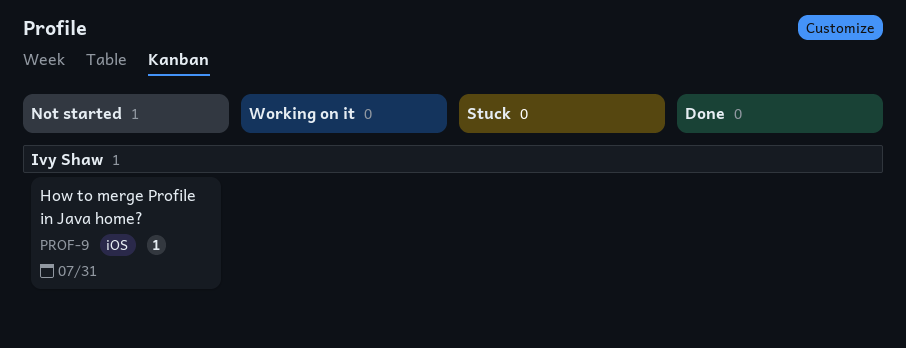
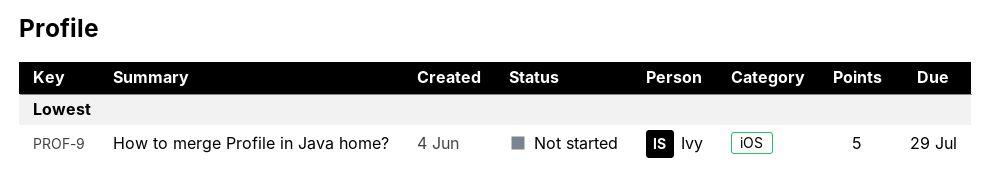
PROF-9, estimate: 1 -> 5
PROF-9, due: Jul 31 -> Jul 29

